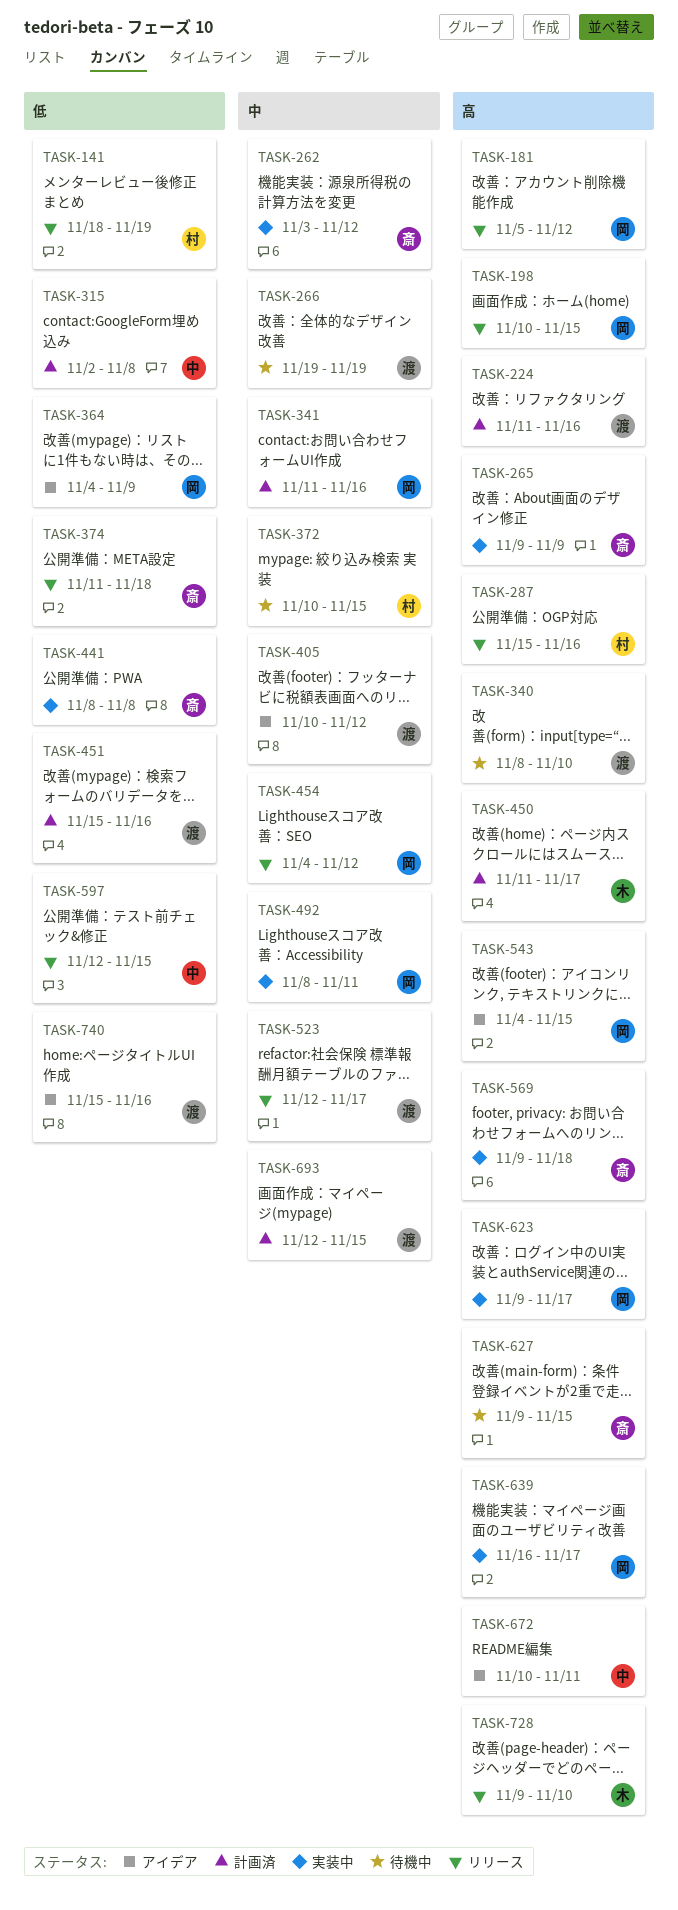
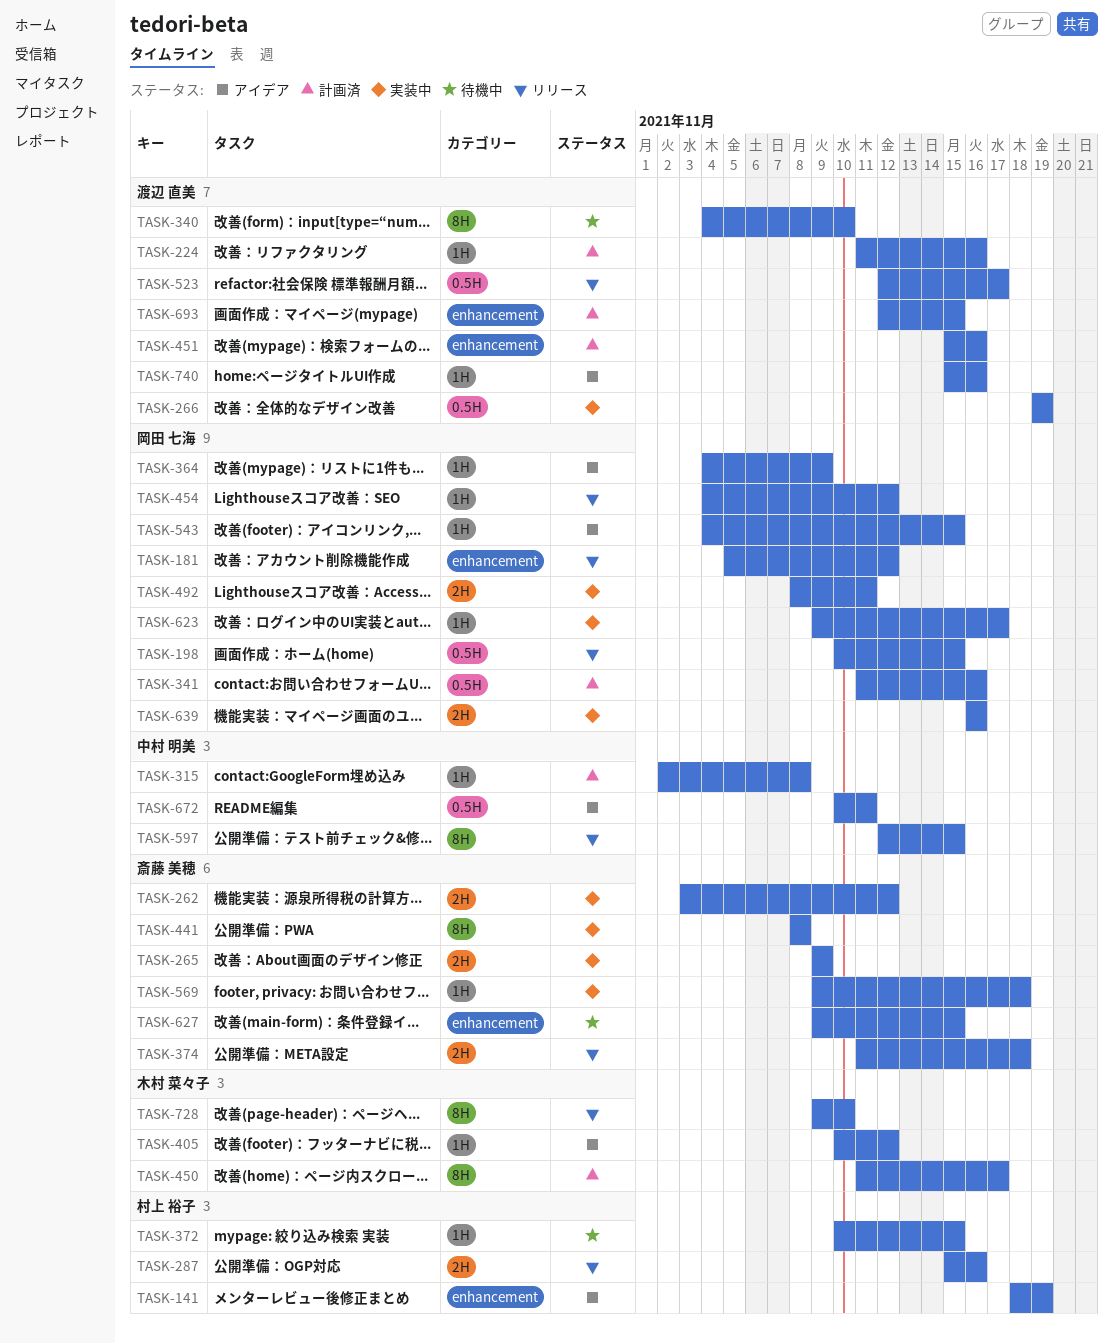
TASK-141, status: リリース -> アイデア
TASK-266, status: 待機中 -> 実装中
TASK-340, start: Nov 8 -> Nov 4
TASK-405, owner: 渡辺 直美 -> 木村 菜々子
TASK-639, due: Nov 17 -> Nov 16

